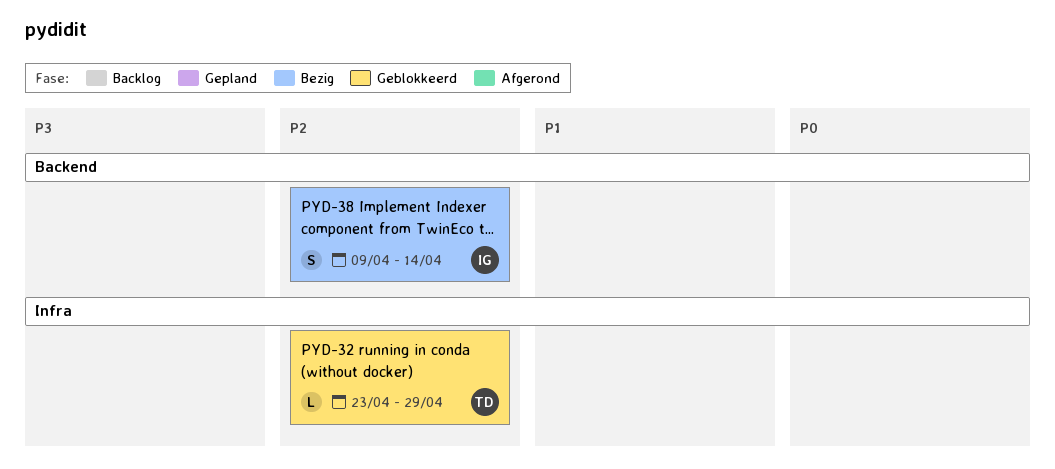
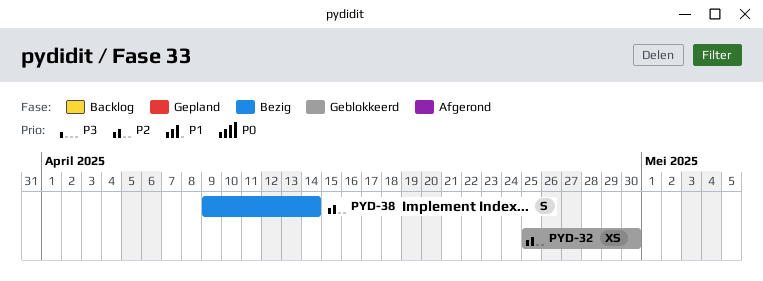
PYD-32, estimate: L -> XS
PYD-32, start: Apr 23 -> Apr 25
PYD-32, due: Apr 29 -> Apr 30

